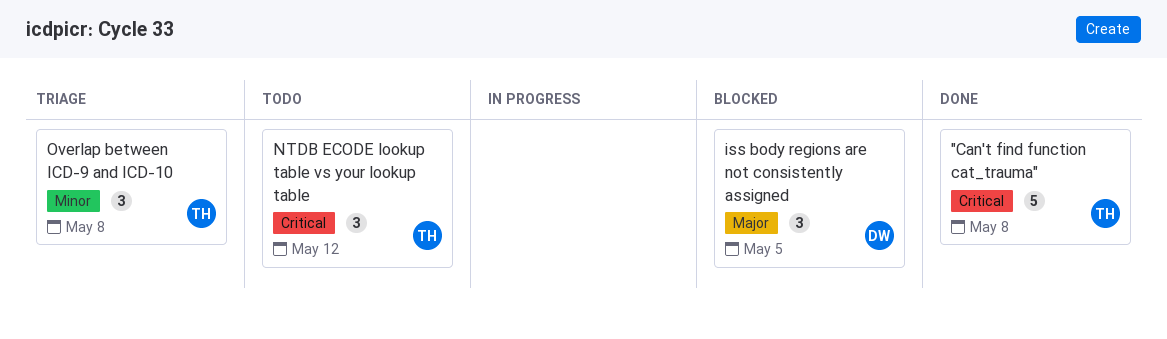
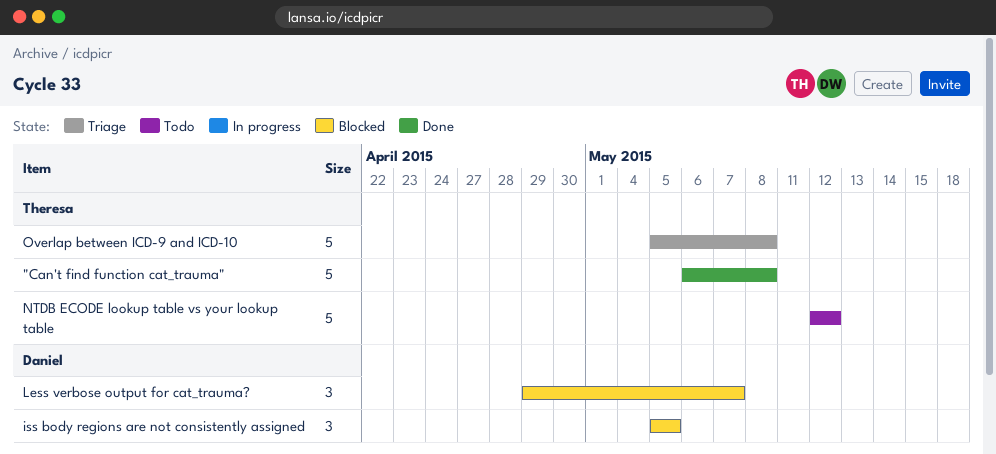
Less verbose output for cat_trauma?: none -> present
NTDB ECODE lookup table vs your lookup table, estimate: 3 -> 5
Overlap between ICD-9 and ICD-10, estimate: 3 -> 5

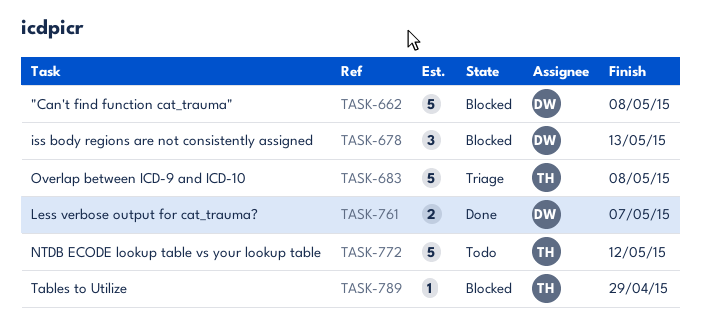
"Can't find function cat_trauma", status: Done -> Blocked
"Can't find function cat_trauma", owner: Theresa -> Daniel
iss body regions are not consistently assigned, due: May 5 -> May 13
Less verbose output for cat_trauma?, status: Blocked -> Done
Less verbose output for cat_trauma?, estimate: 3 -> 2
Tables to Utilize: none -> present

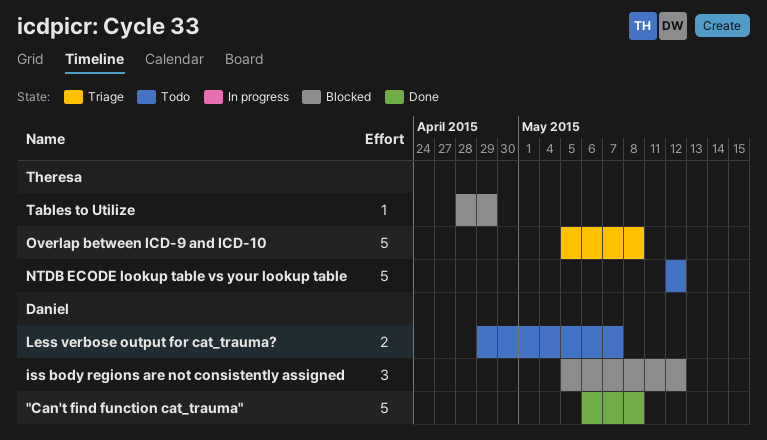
"Can't find function cat_trauma", status: Blocked -> Done
iss body regions are not consistently assigned, due: May 13 -> May 12
Less verbose output for cat_trauma?, status: Done -> Todo

